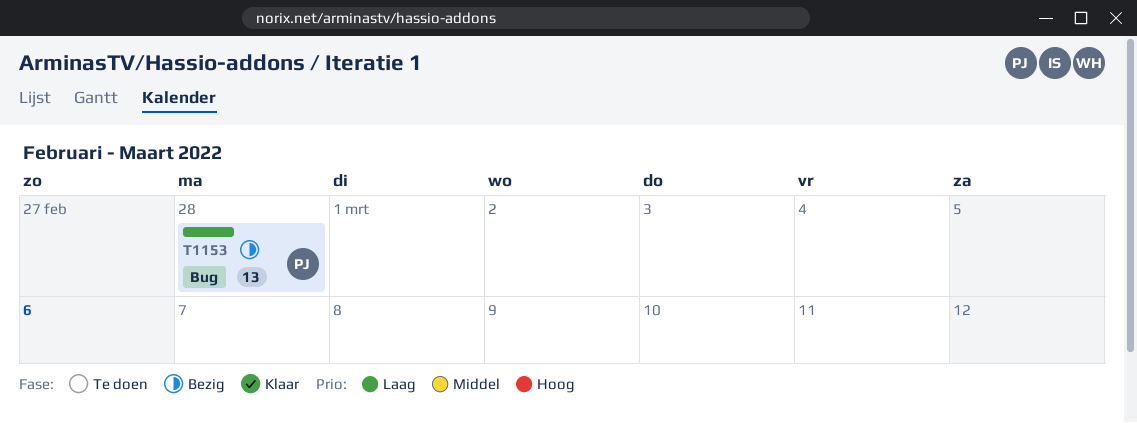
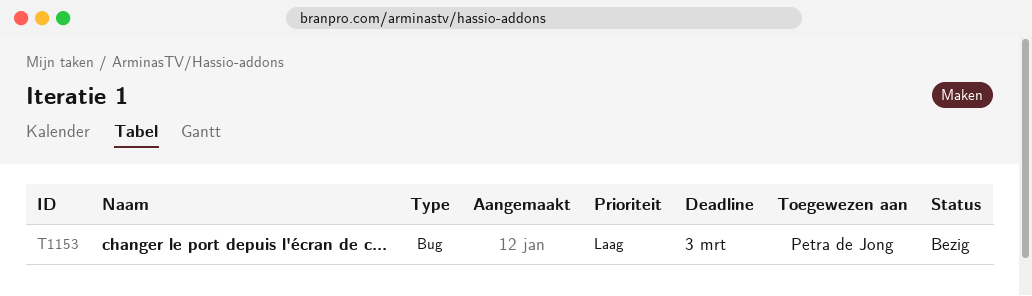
T1153, due: Feb 28 -> Mar 3

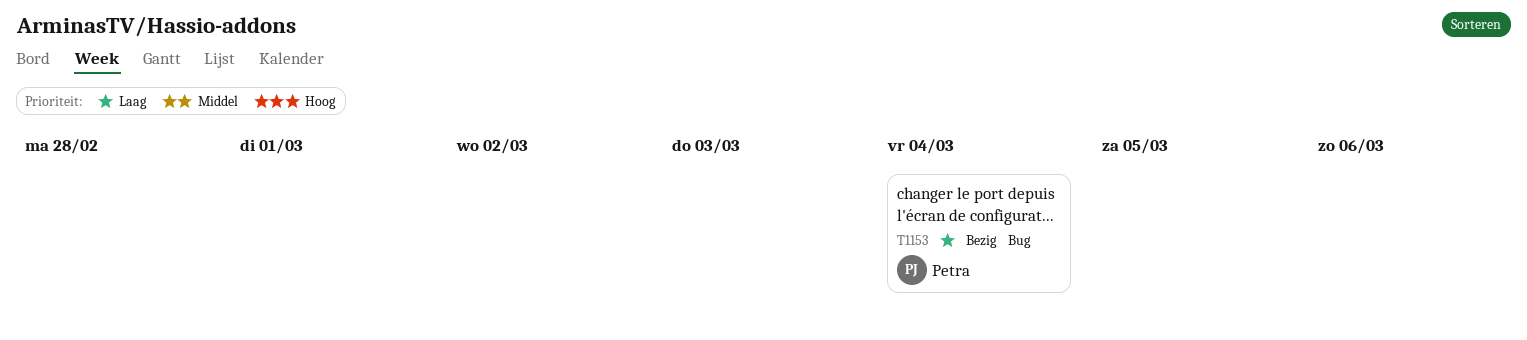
T1153, due: Mar 3 -> Mar 4

